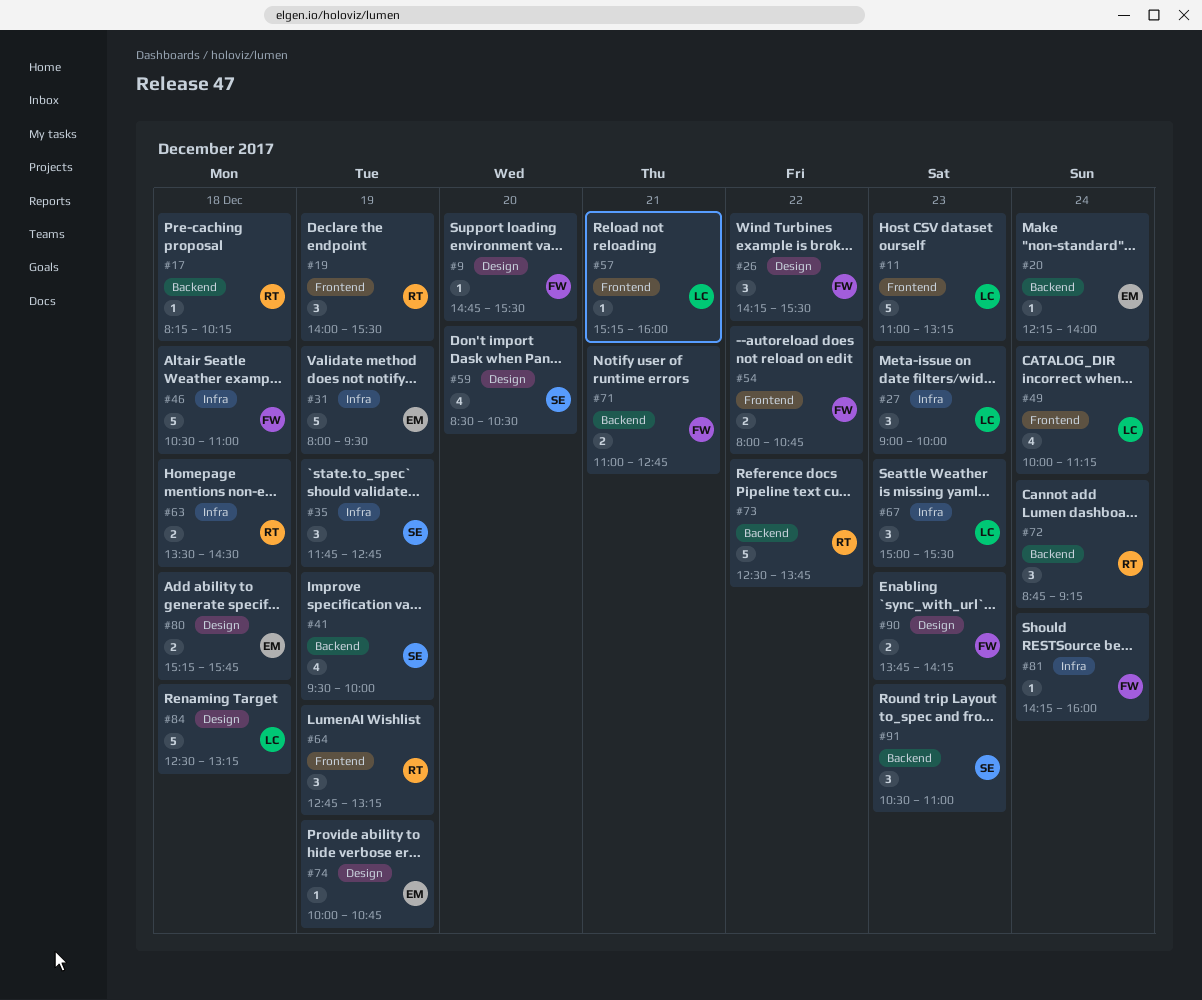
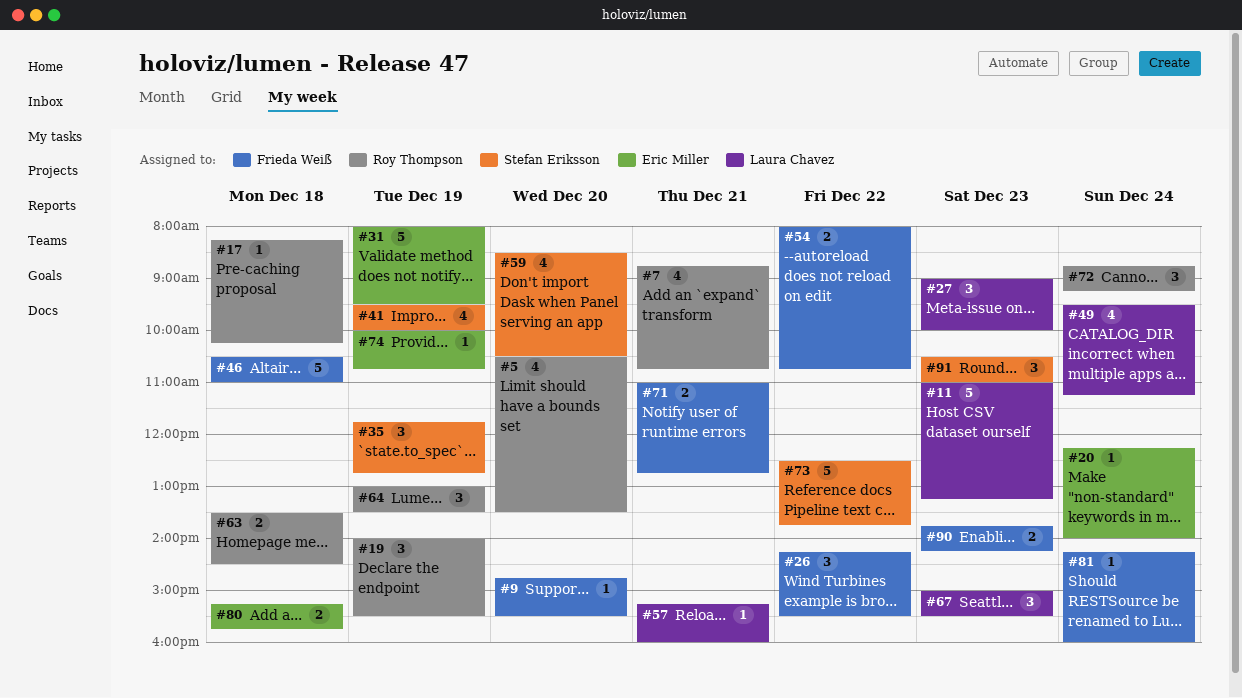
#5: none -> present
#7: none -> present
#49, begins: 10:00 -> 09:30
#64, begins: 12:45 -> 13:00
#64, ends: 13:15 -> 13:30
#73, owner: Roy Thompson -> Stefan Eriksson
#84: present -> none

